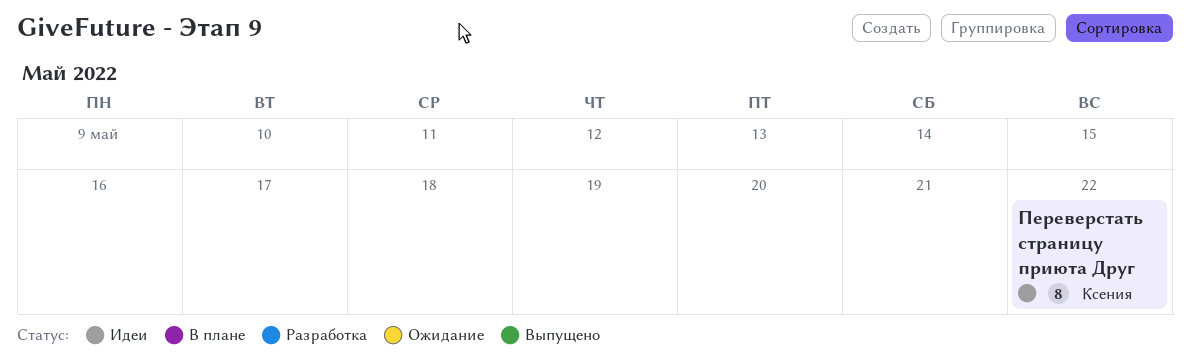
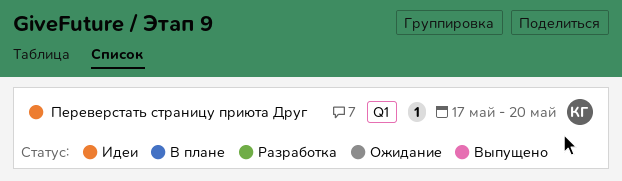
Переверстать страницу приюта Друг, estimate: 8 -> 1
Переверстать страницу приюта Друг, due: May 22 -> May 20

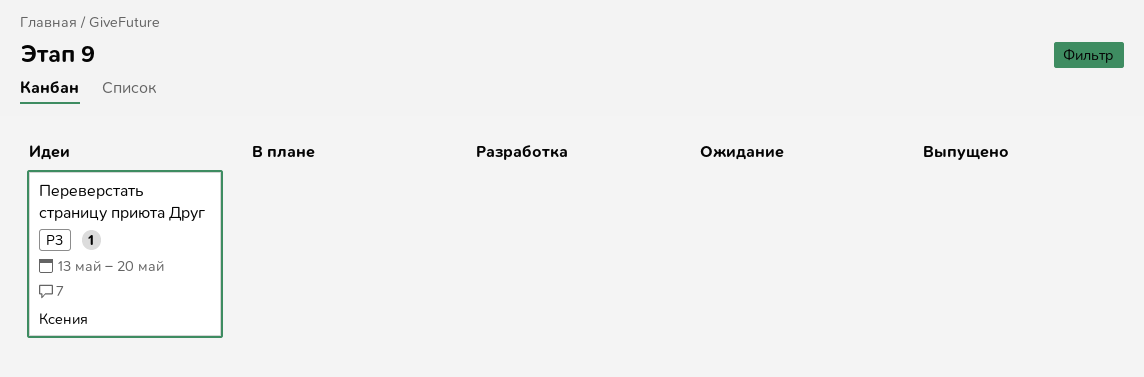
Переверстать страницу приюта Друг, start: May 17 -> May 13

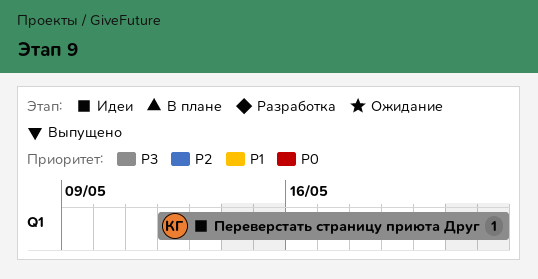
Переверстать страницу приюта Друг, start: May 13 -> May 12
Переверстать страницу приюта Друг, due: May 20 -> May 22

